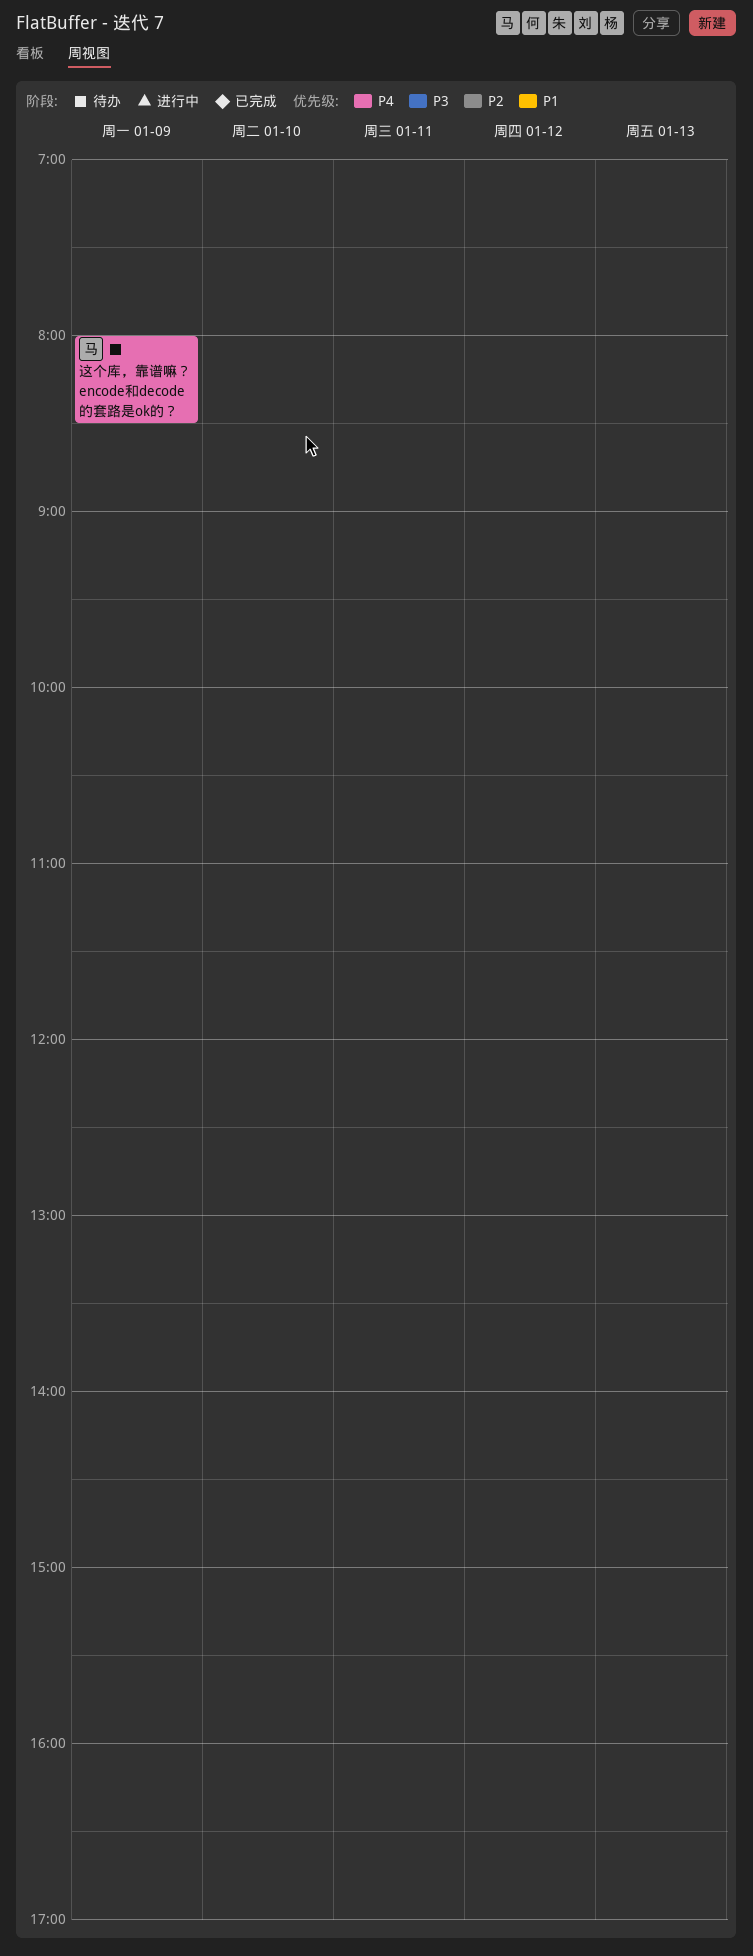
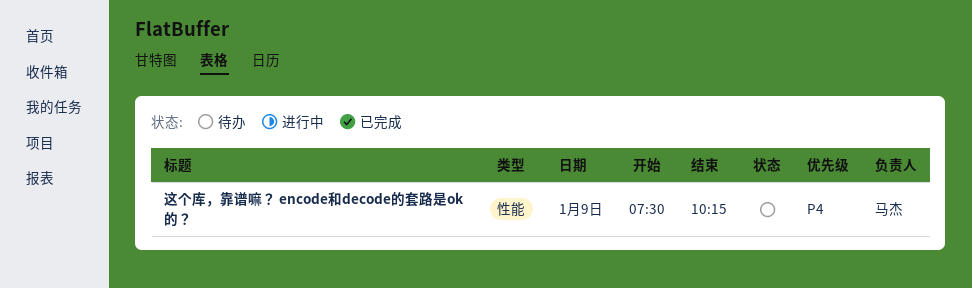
这个库，靠谱嘛？ encode和decode的套路是ok的？, begins: 08:00 -> 07:30
这个库，靠谱嘛？ encode和decode的套路是ok的？, ends: 08:30 -> 10:15

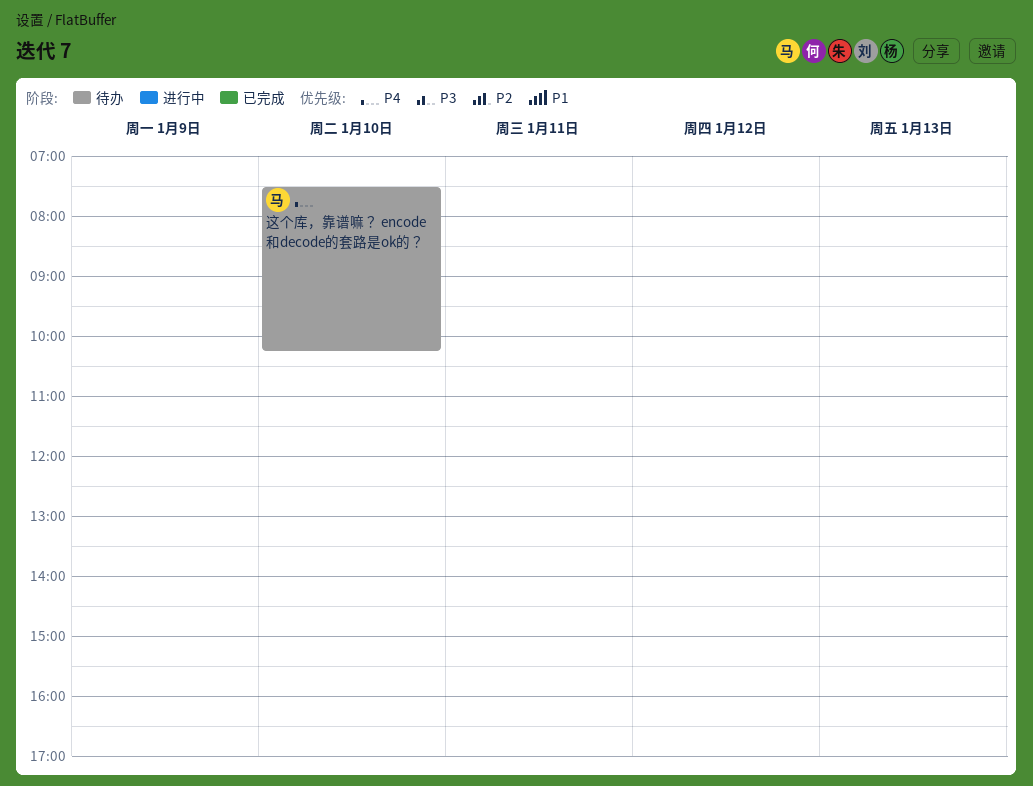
这个库，靠谱嘛？ encode和decode的套路是ok的？, day: Jan 9 -> Jan 10

